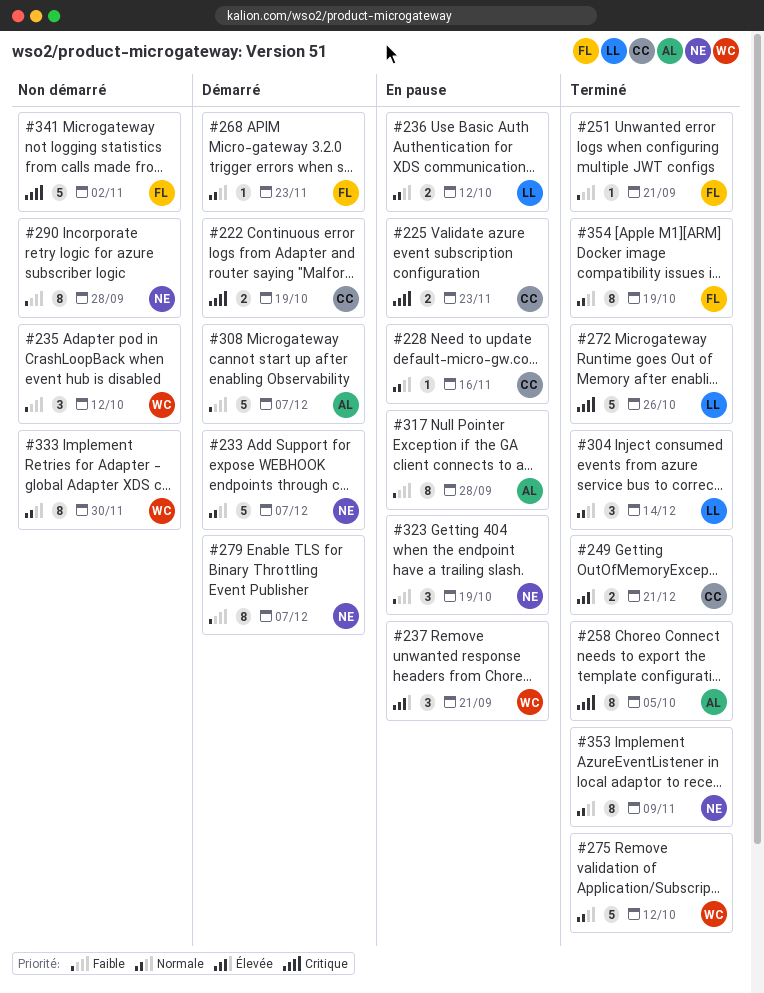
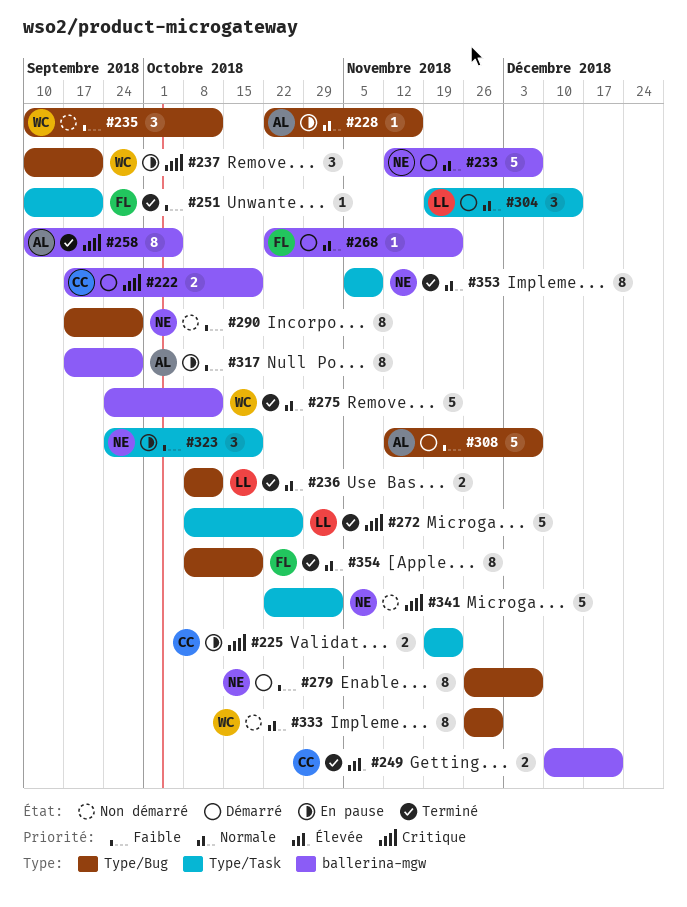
#228, owner: CC -> AL
#236, status: En pause -> Terminé
#237, priority: Élevée -> Critique
#304, status: Terminé -> Démarré
#341, owner: FL -> NE

